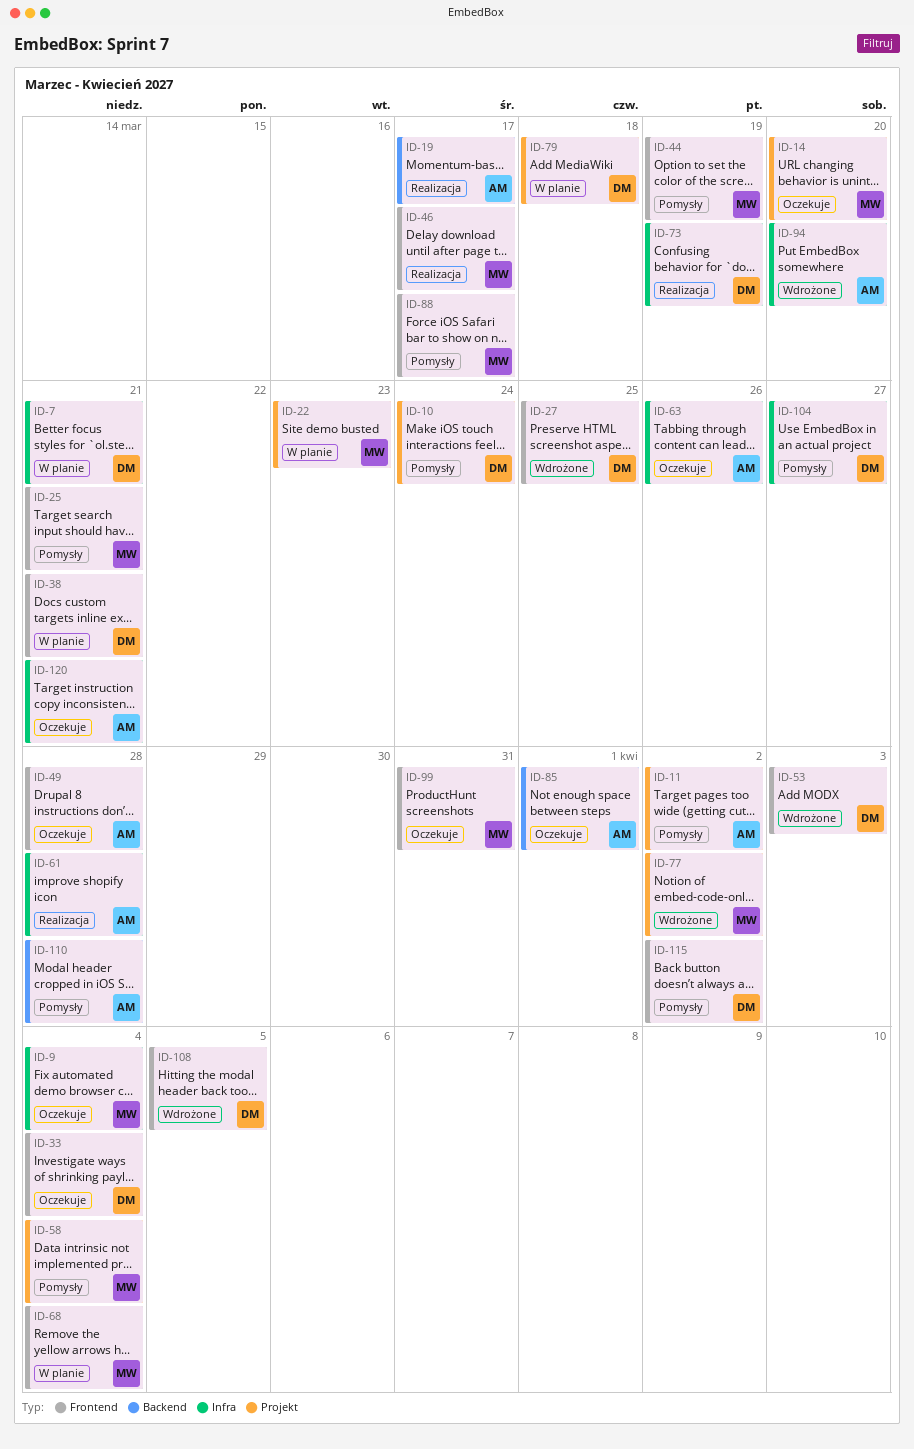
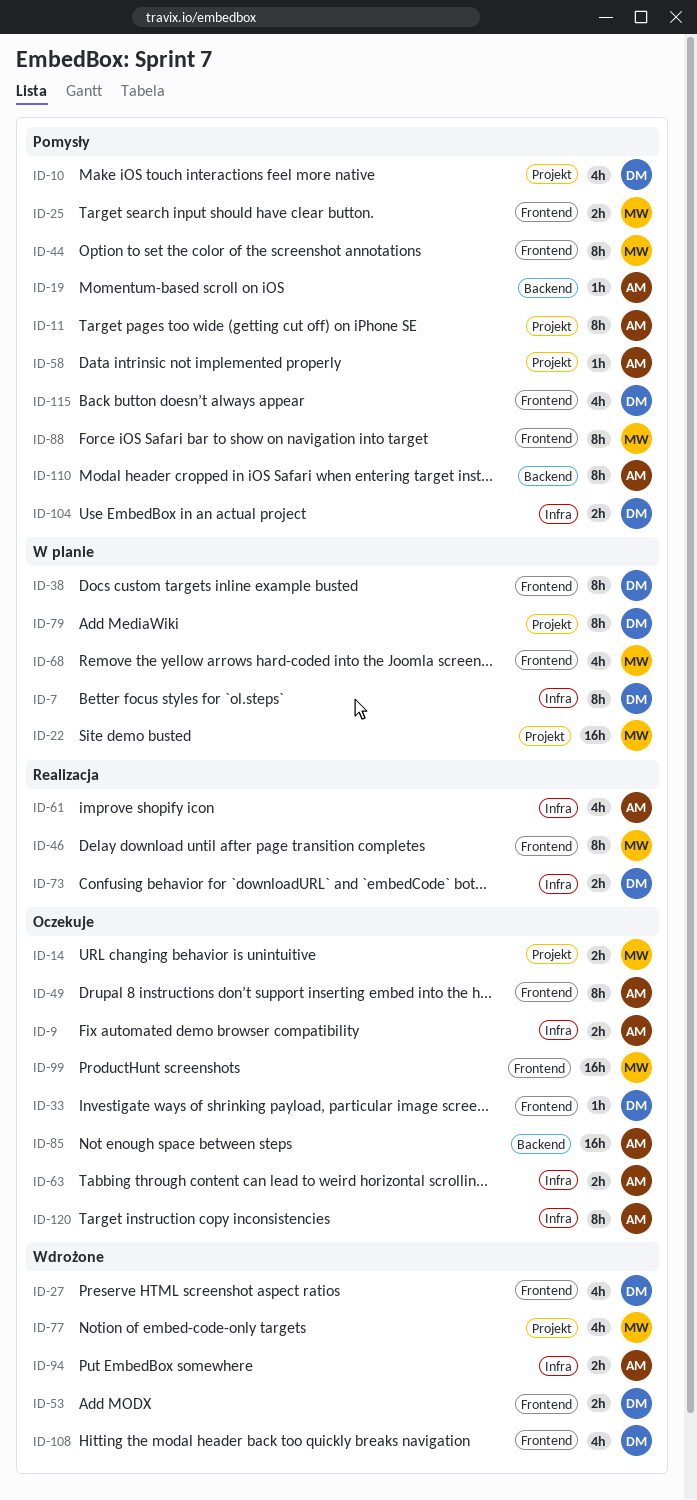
ID-9, owner: MW -> AM
ID-19, status: Realizacja -> Pomysły
ID-58, owner: MW -> AM

